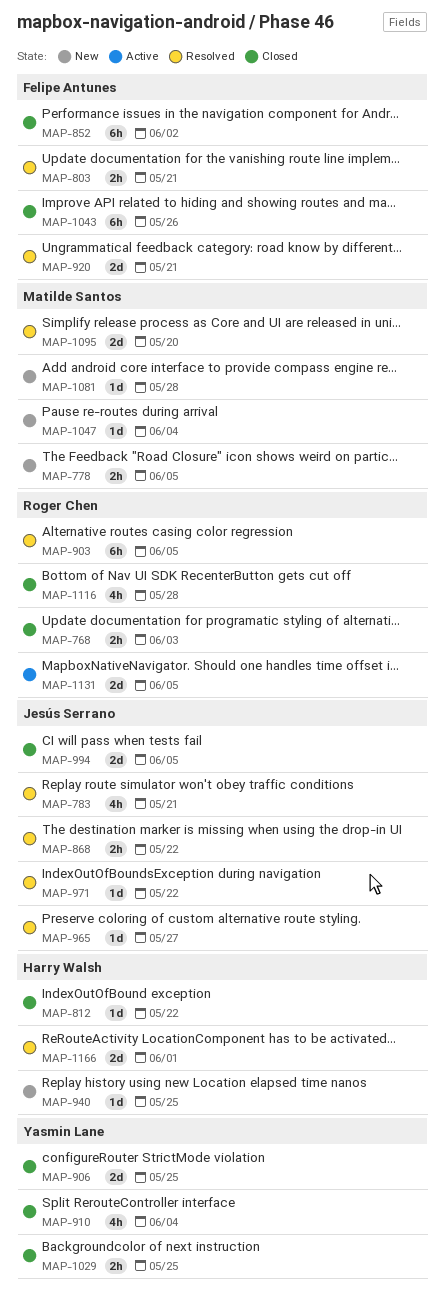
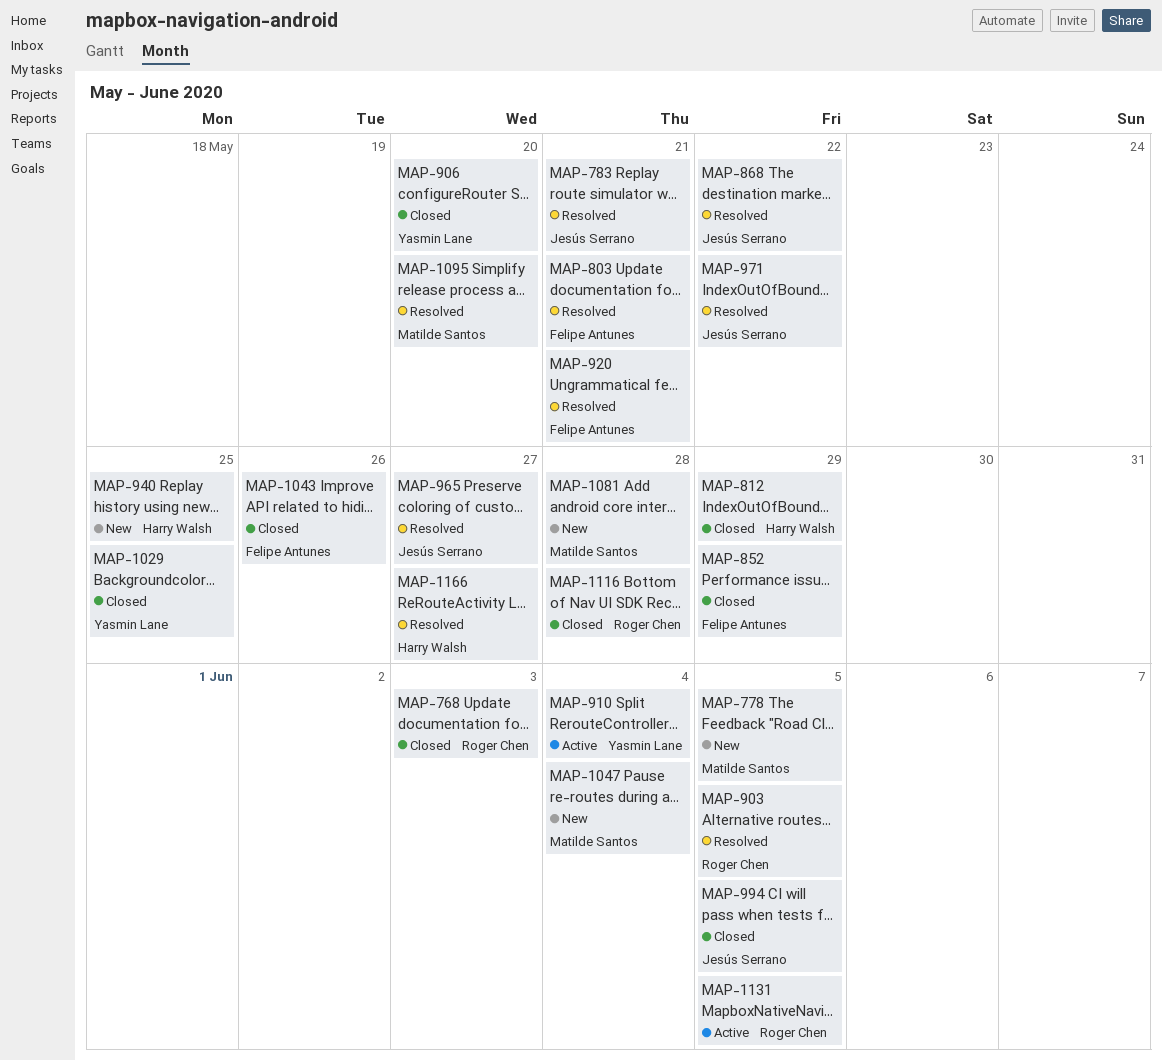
MAP-812, due: May 22 -> May 29
MAP-852, due: Jun 2 -> May 29
MAP-906, due: May 25 -> May 20
MAP-910, status: Closed -> Active
MAP-1166, due: Jun 1 -> May 27

